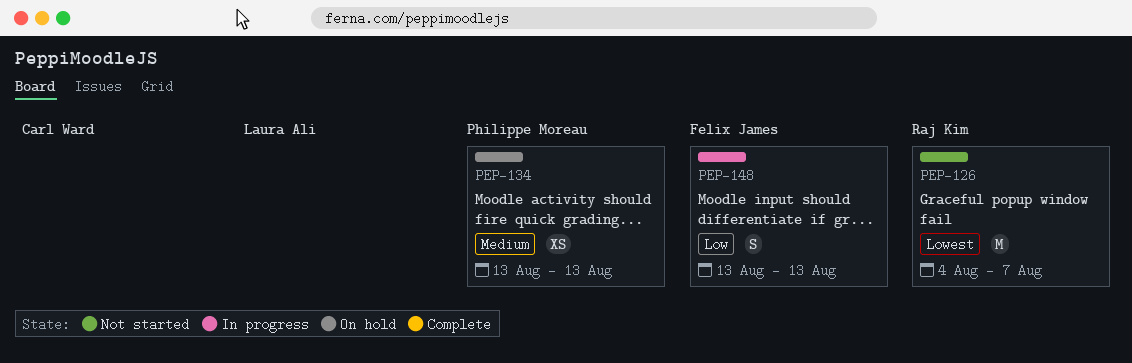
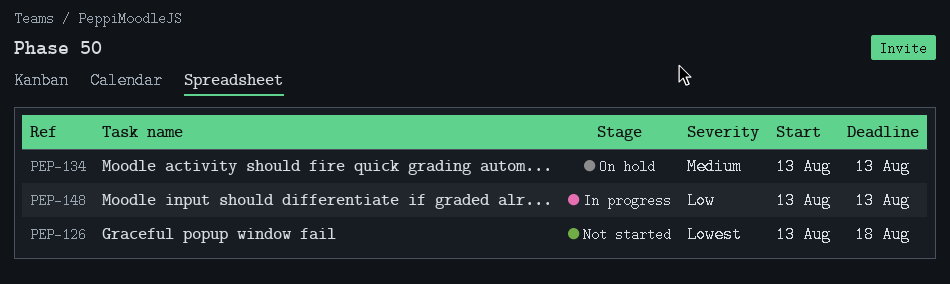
PEP-126, start: Aug 4 -> Aug 13
PEP-126, due: Aug 7 -> Aug 18

